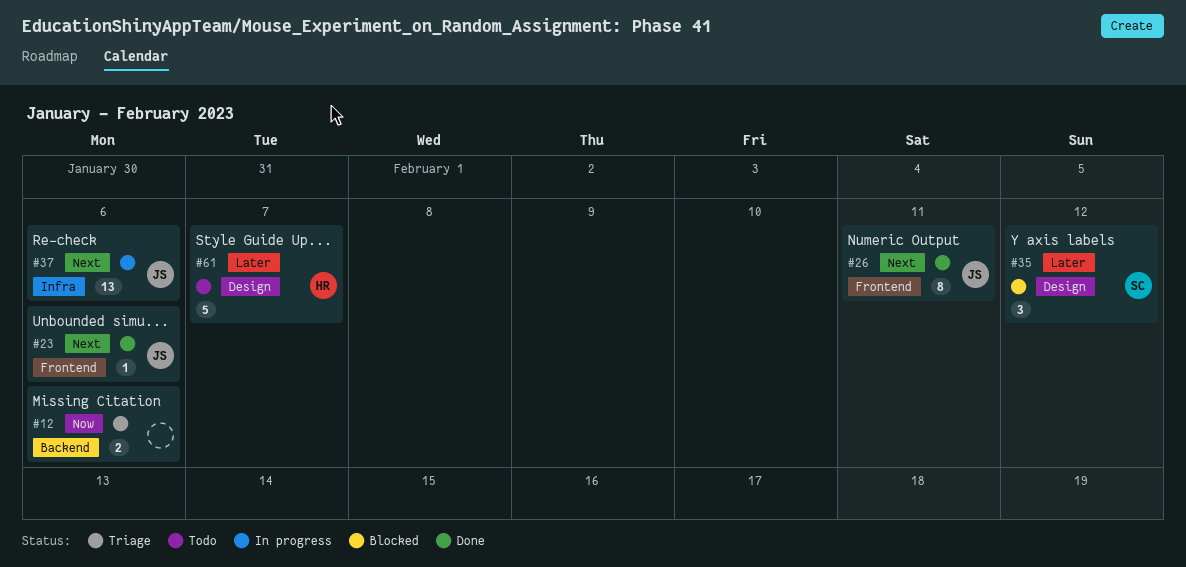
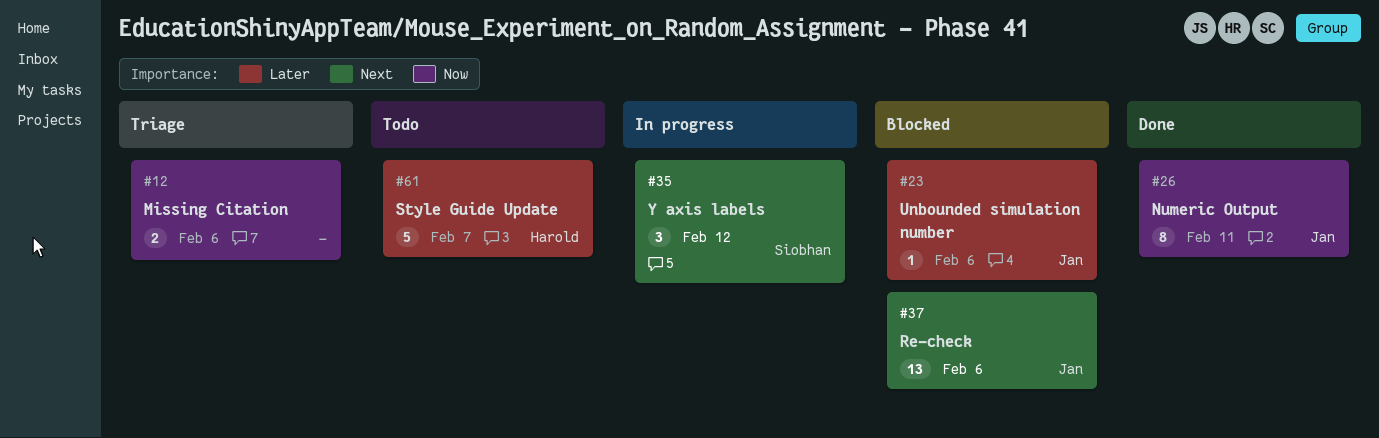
#23, status: Done -> Blocked
#23, priority: Next -> Later
#26, priority: Next -> Now
#35, status: Blocked -> In progress
#35, priority: Later -> Next
#37, status: In progress -> Blocked

